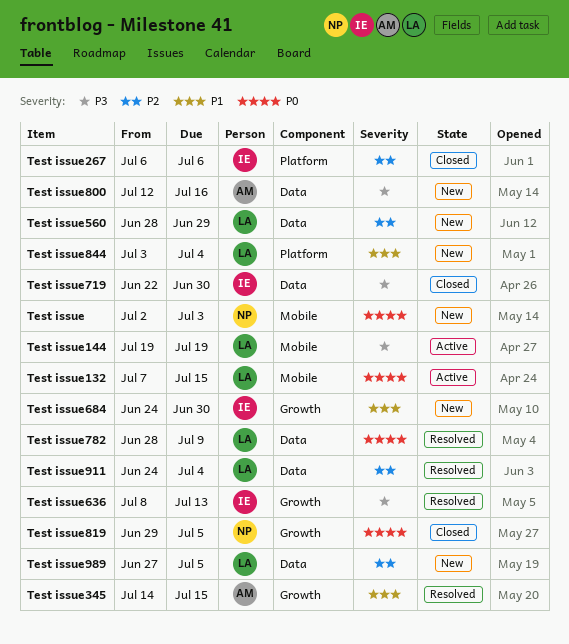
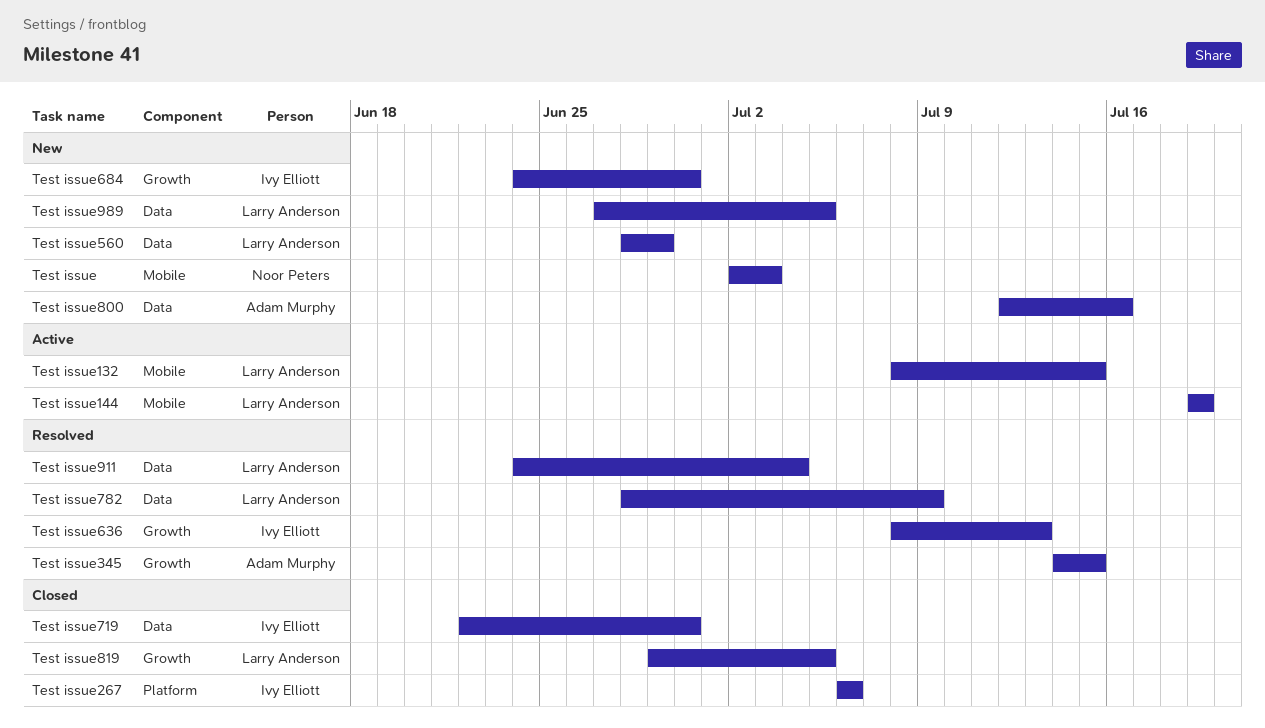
Test issue132, start: Jul 7 -> Jul 8
Test issue819, owner: Noor Peters -> Larry Anderson
Test issue844: present -> none

